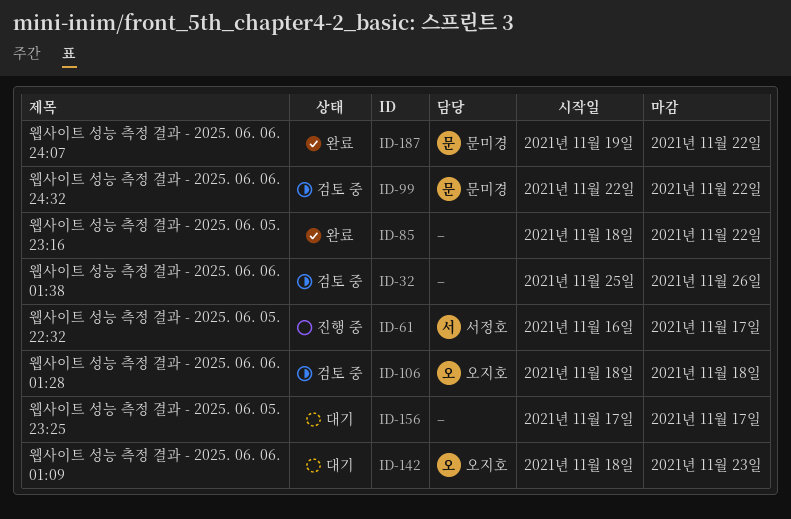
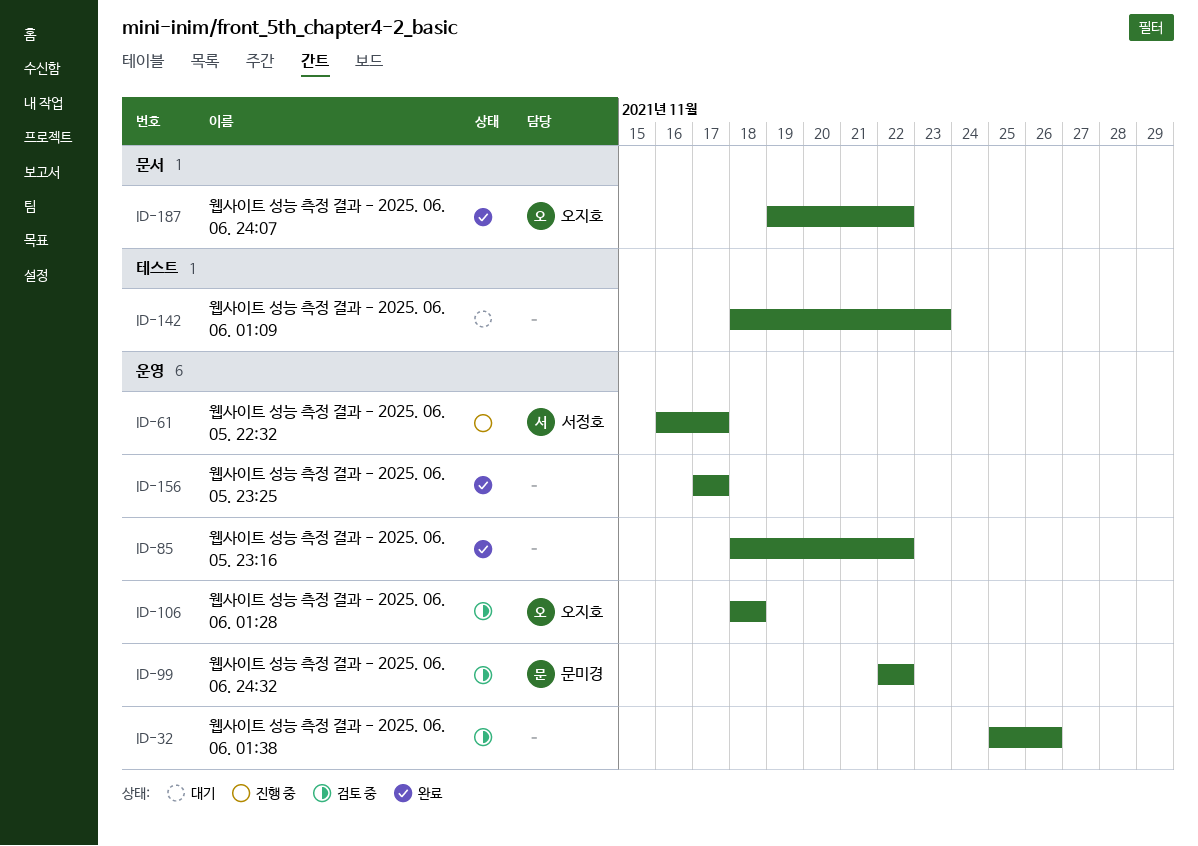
ID-142, owner: 오지호 -> none
ID-156, status: 대기 -> 완료
ID-187, owner: 문미경 -> 오지호

